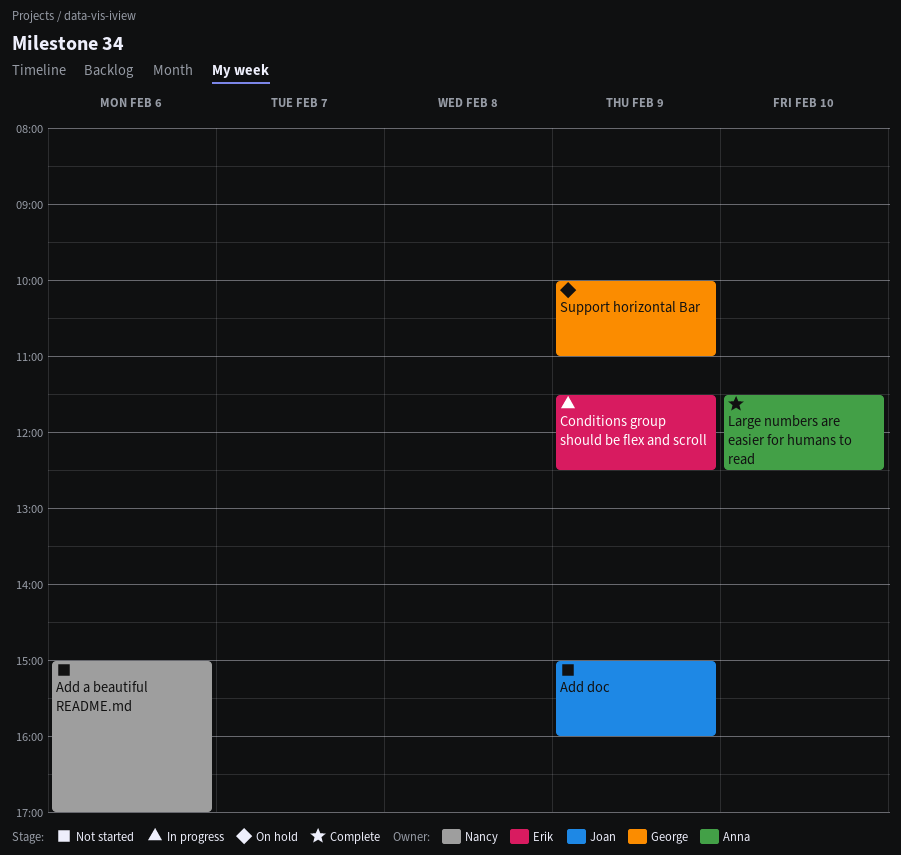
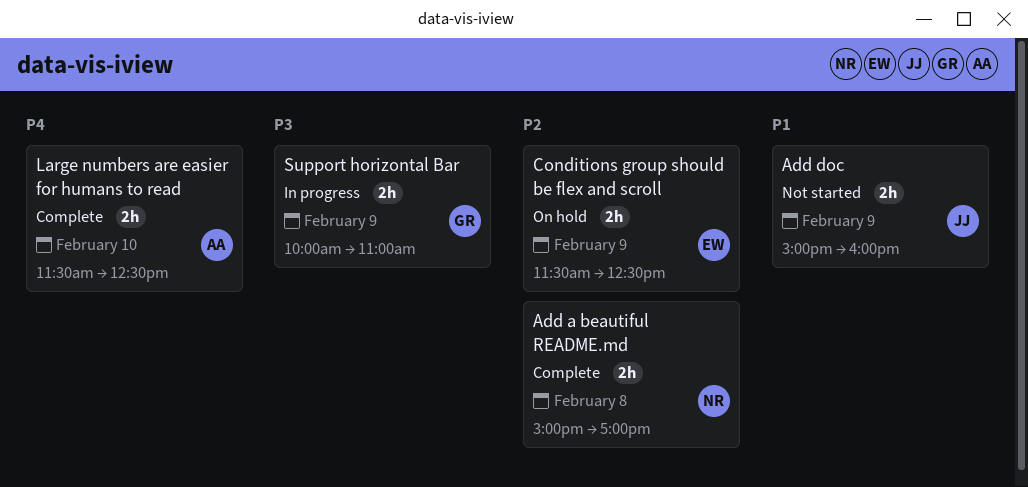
Add a beautiful README.md, status: Not started -> Complete
Add a beautiful README.md, day: Feb 6 -> Feb 8
Conditions group should be flex and scroll, status: In progress -> On hold
Support horizontal Bar, status: On hold -> In progress

